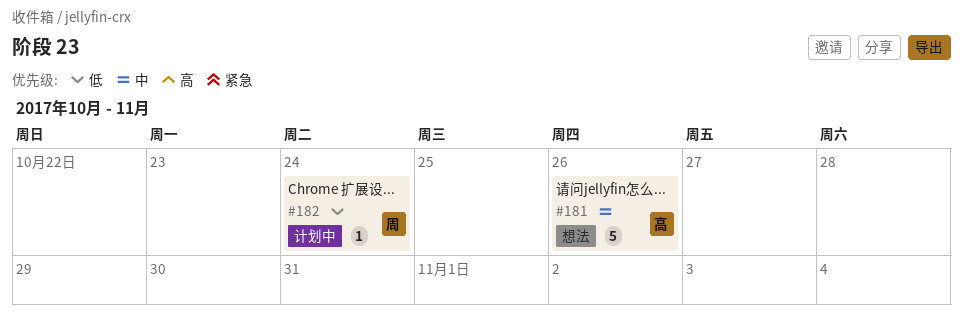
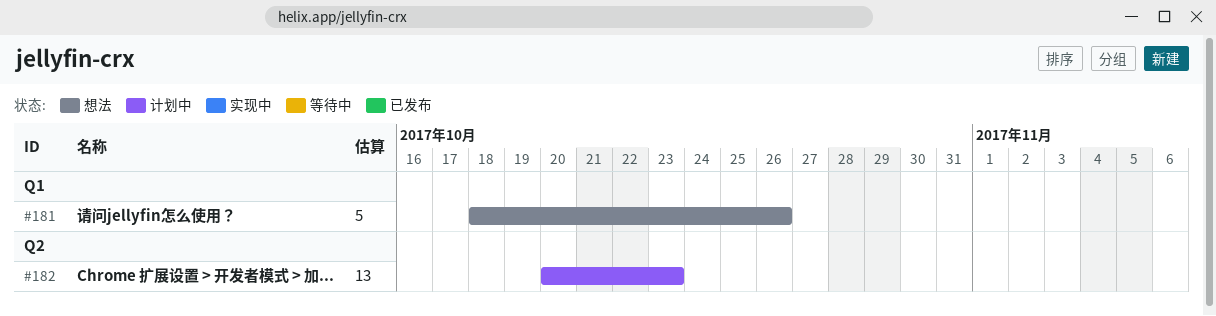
#182, estimate: 1 -> 13
#182, due: Oct 24 -> Oct 23

